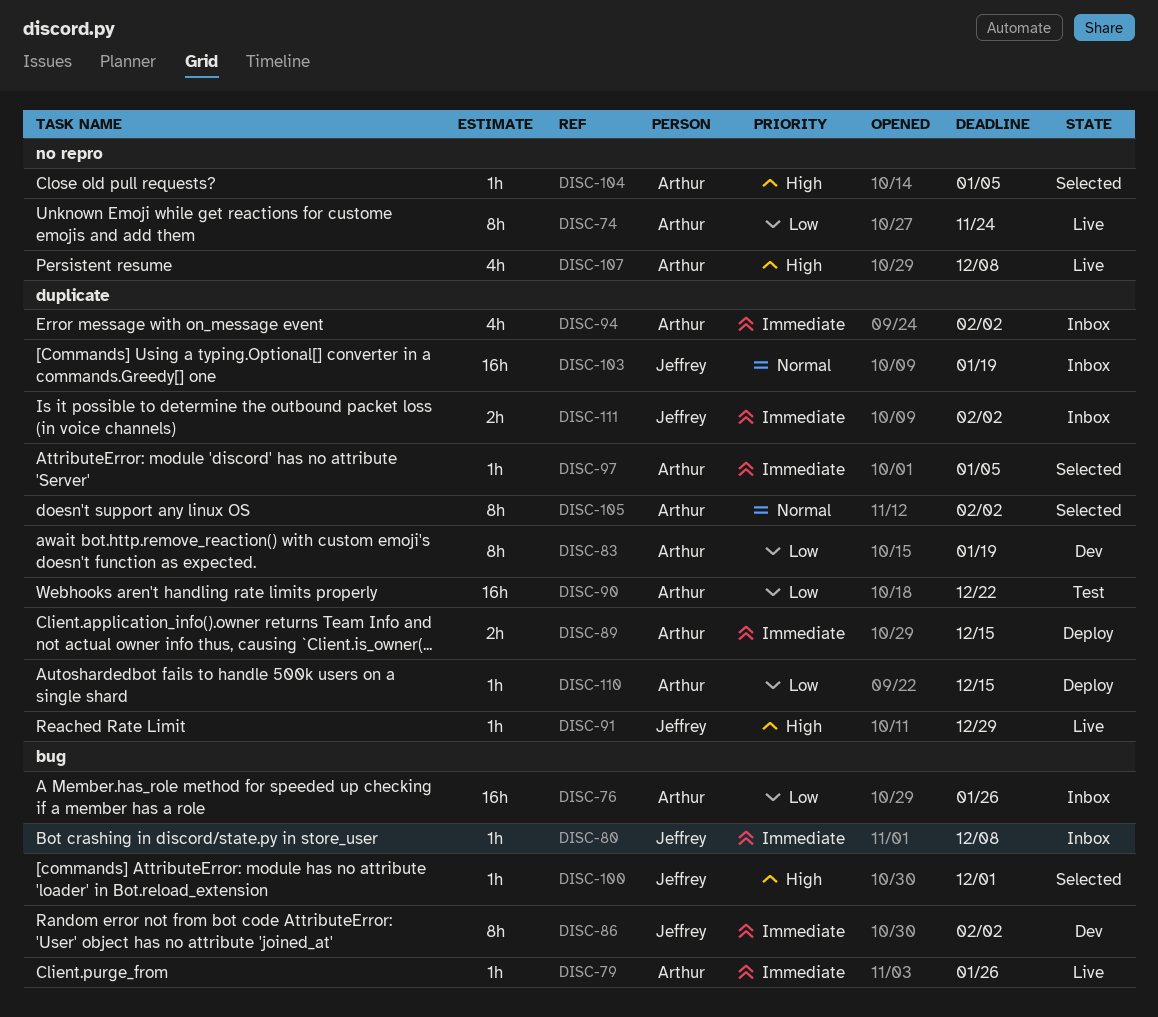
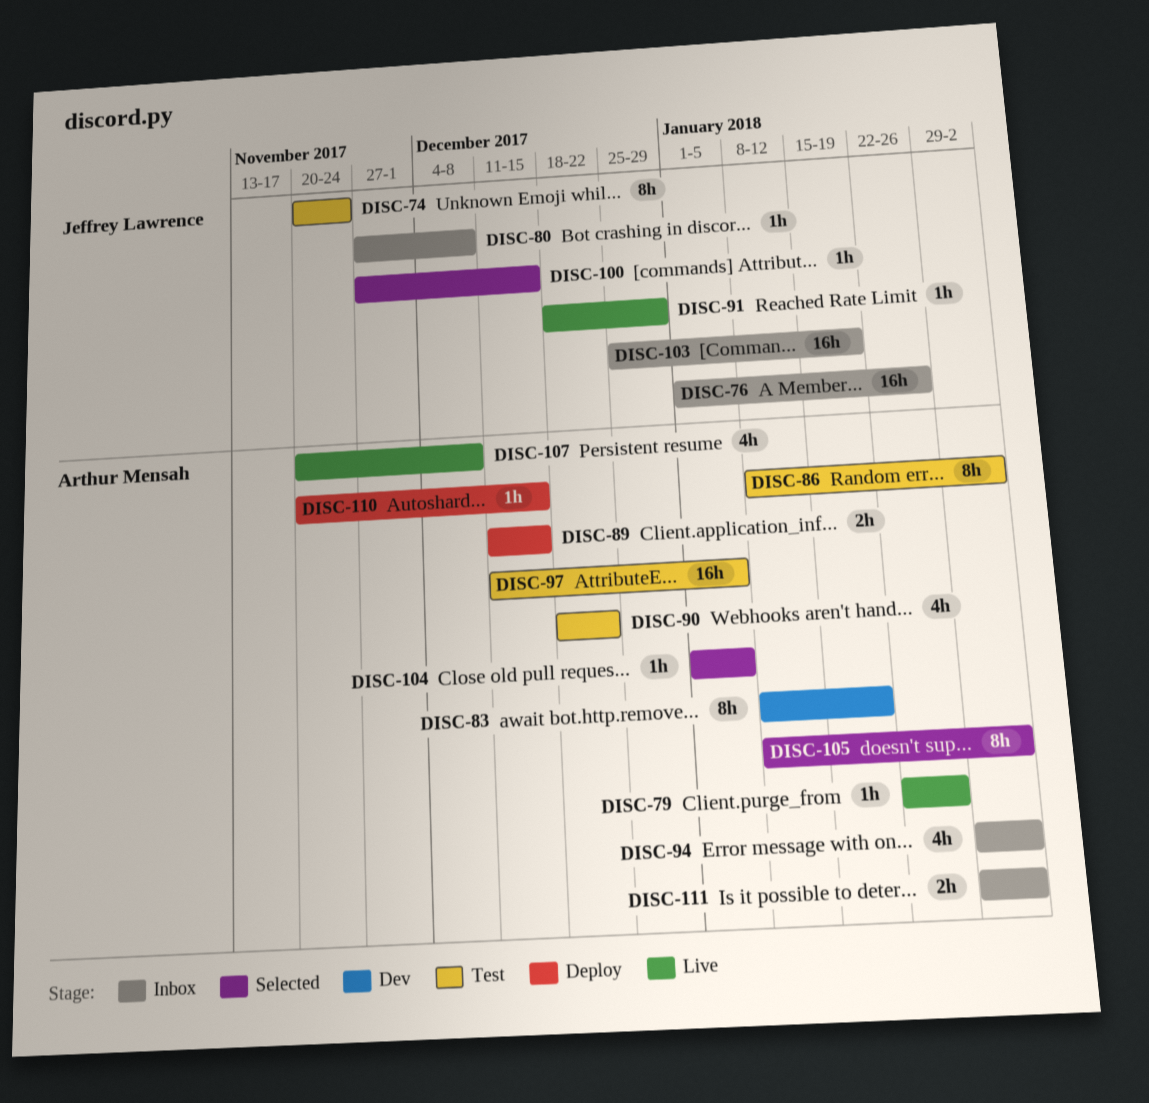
DISC-74, status: Live -> Test
DISC-74, owner: Arthur Mensah -> Jeffrey Lawrence
DISC-76, owner: Arthur Mensah -> Jeffrey Lawrence
DISC-86, status: Dev -> Test
DISC-86, owner: Jeffrey Lawrence -> Arthur Mensah
DISC-90, estimate: 16h -> 4h
DISC-97, status: Selected -> Test
DISC-97, estimate: 1h -> 16h
DISC-100, due: Dec 1 -> Dec 15
DISC-111, owner: Jeffrey Lawrence -> Arthur Mensah

